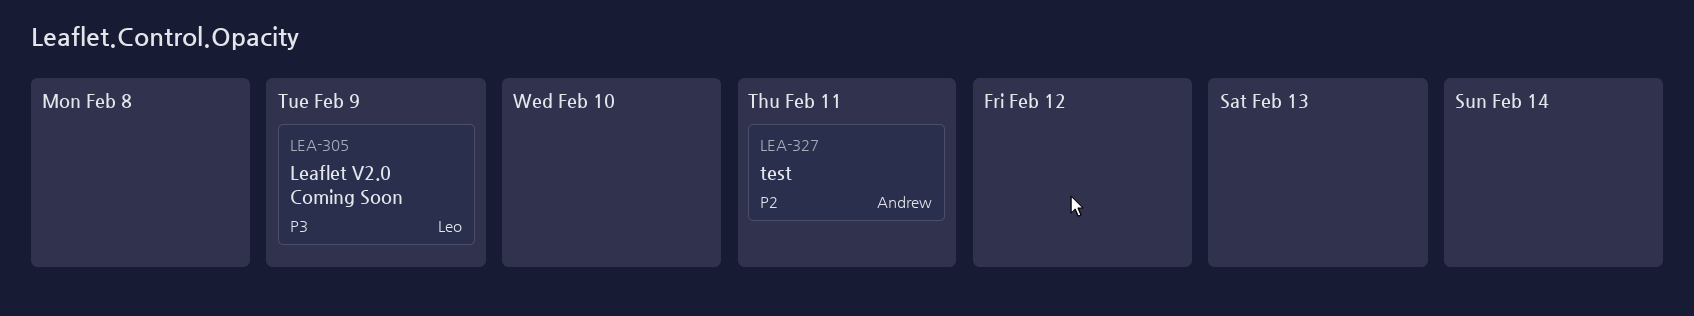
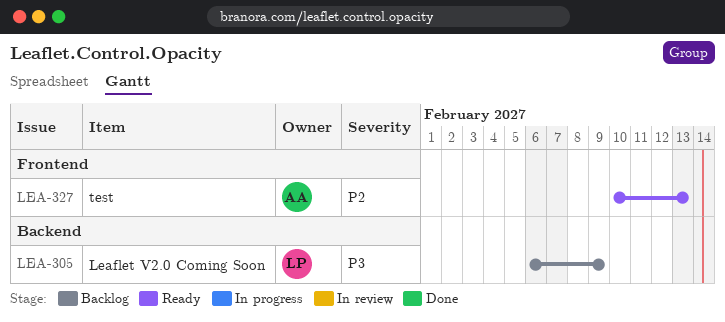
LEA-327, due: Feb 11 -> Feb 13

